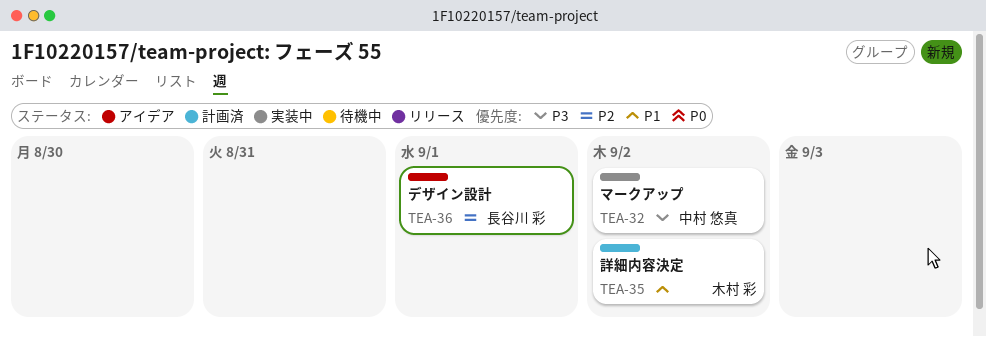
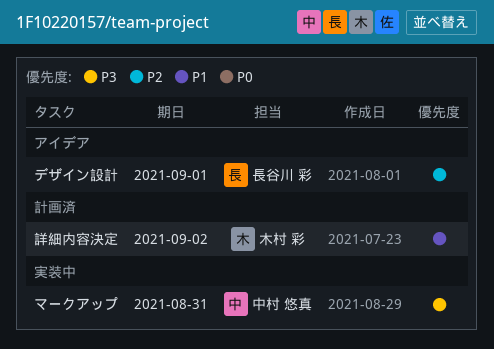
マークアップ, due: Sep 2 -> Aug 31

